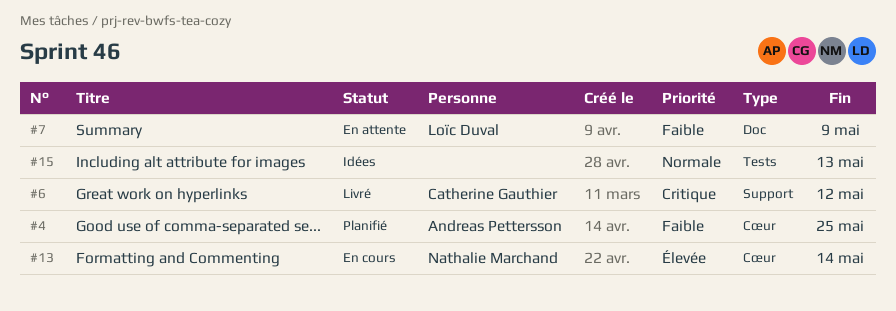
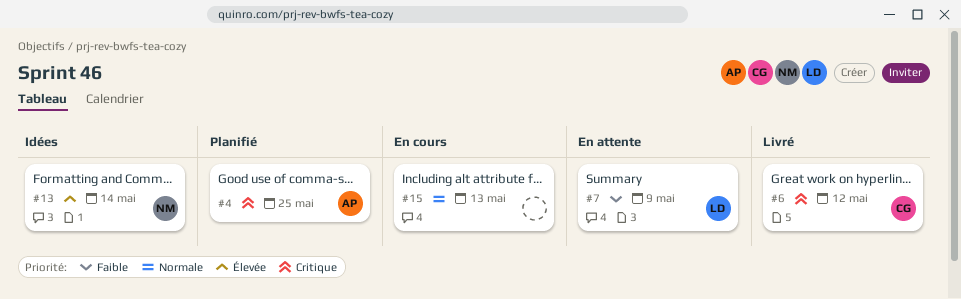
#4, priority: Faible -> Critique
#13, status: En cours -> Idées
#15, status: Idées -> En cours

